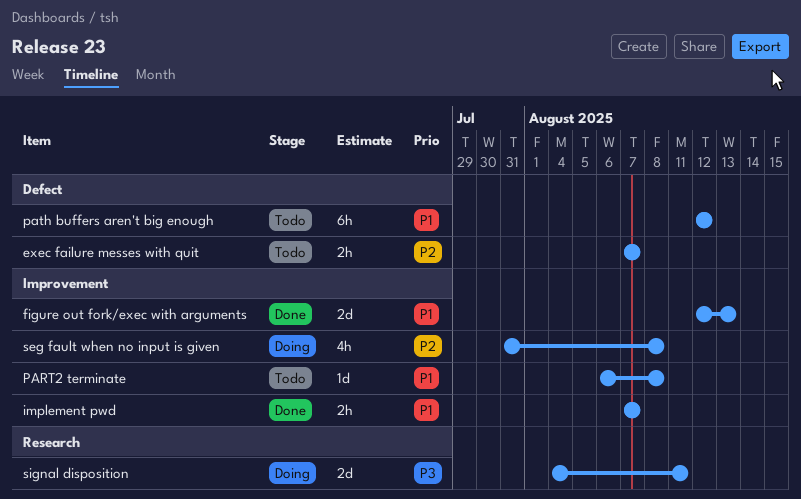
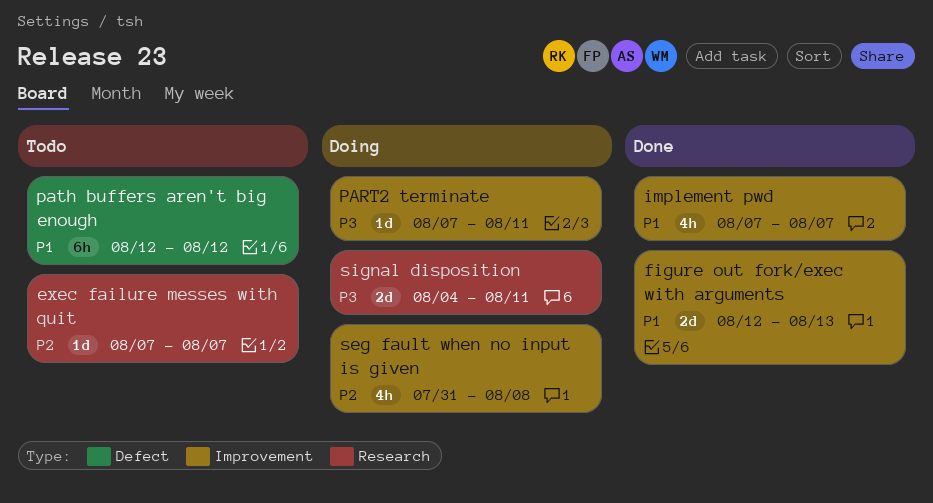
exec failure messes with quit, label: Defect -> Research
exec failure messes with quit, estimate: 2h -> 1d
implement pwd, estimate: 2h -> 4h
PART2 terminate, status: Todo -> Doing
PART2 terminate, priority: P1 -> P3
PART2 terminate, start: Aug 6 -> Aug 7
PART2 terminate, due: Aug 8 -> Aug 11

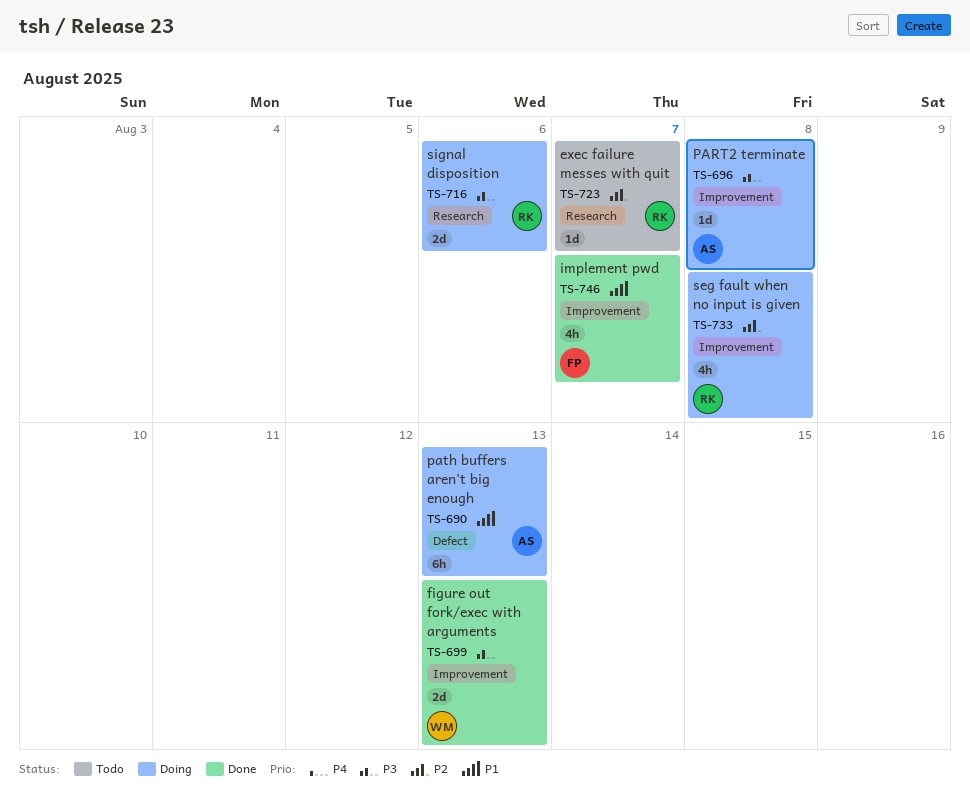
figure out fork/exec with arguments, priority: P1 -> P3
PART2 terminate, due: Aug 11 -> Aug 8
path buffers aren't big enough, status: Todo -> Doing
path buffers aren't big enough, due: Aug 12 -> Aug 13
signal disposition, due: Aug 11 -> Aug 6

